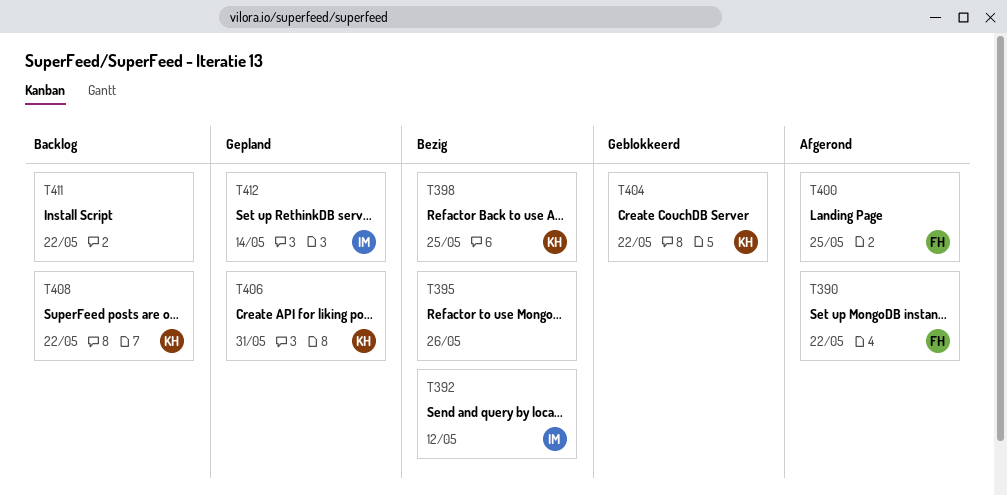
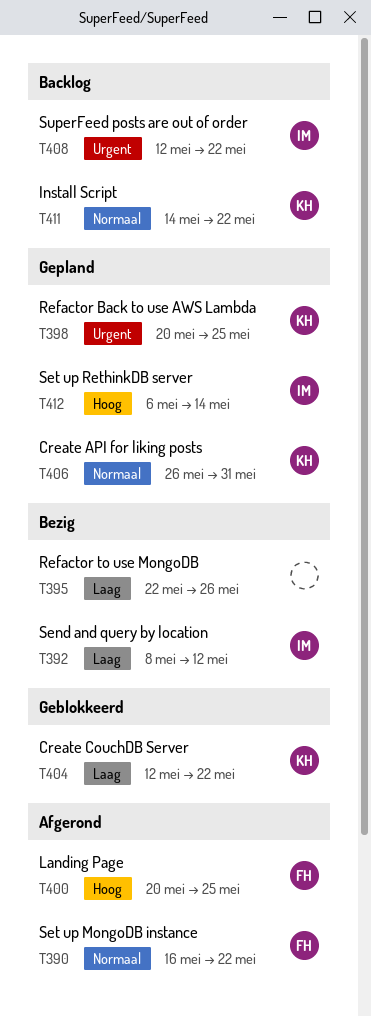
T398, status: Bezig -> Gepland
T408, owner: KH -> IM
T411, owner: none -> KH

